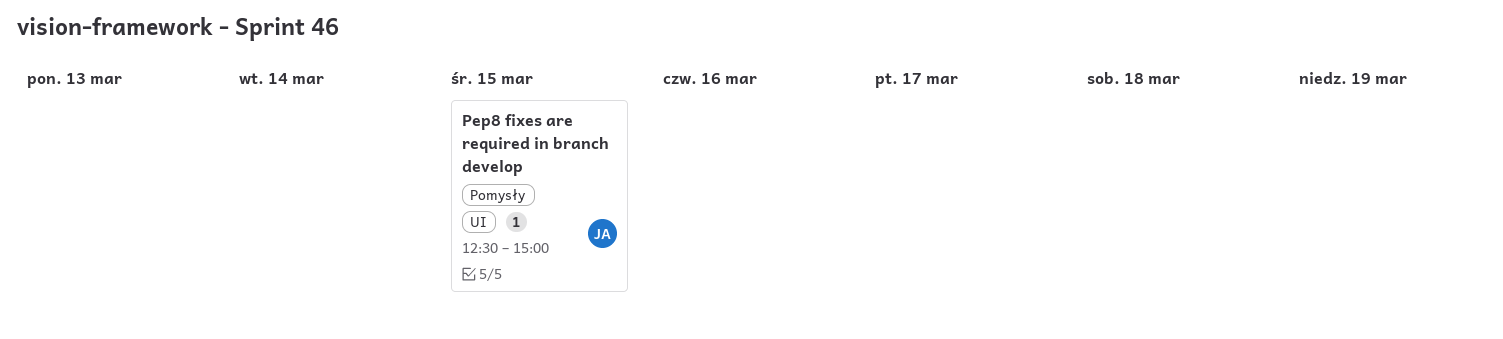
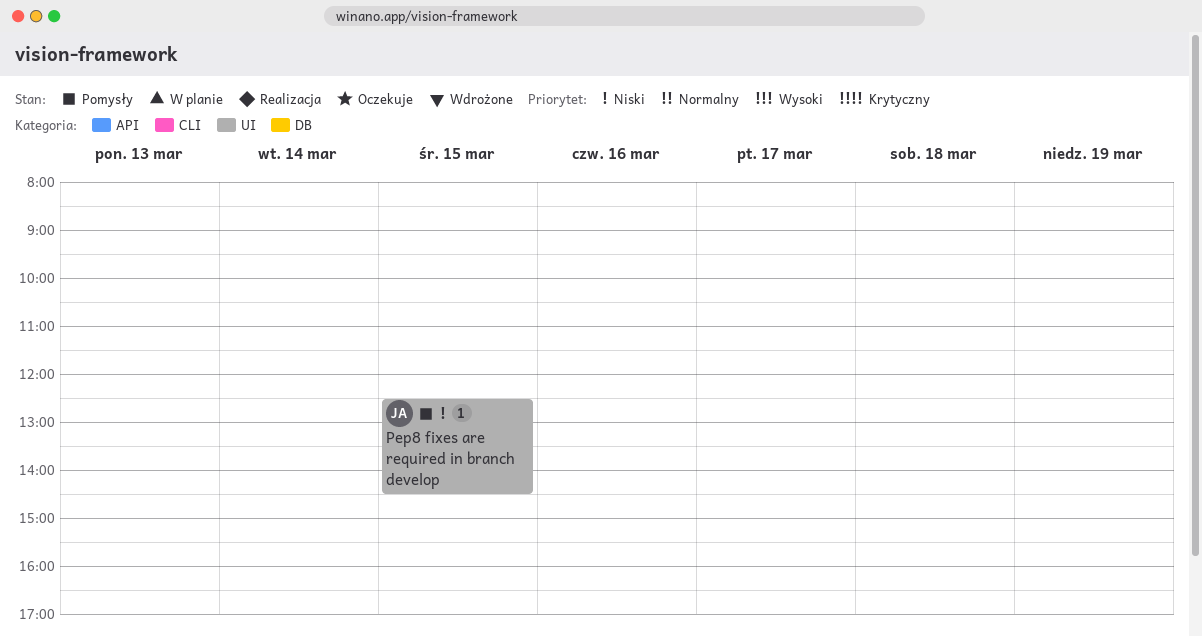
Pep8 fixes are required in branch develop, ends: 15:00 -> 14:30

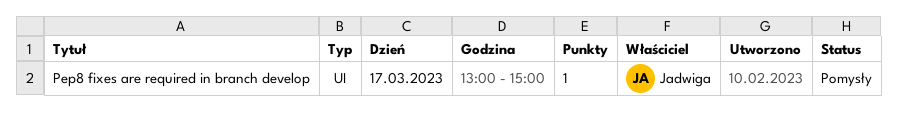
Pep8 fixes are required in branch develop, day: Mar 15 -> Mar 17
Pep8 fixes are required in branch develop, begins: 12:30 -> 13:00
Pep8 fixes are required in branch develop, ends: 14:30 -> 15:00

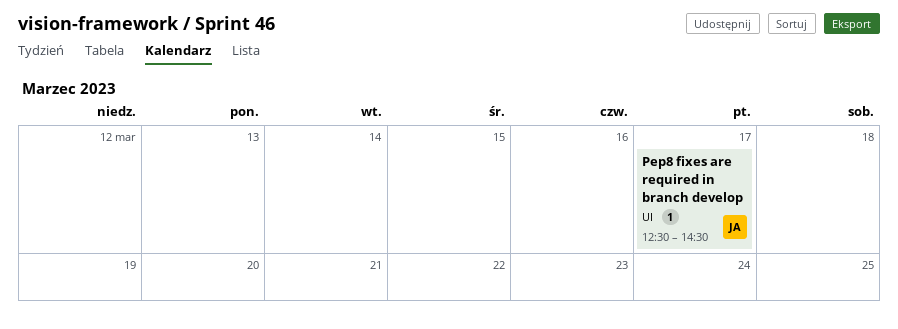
Pep8 fixes are required in branch develop, begins: 13:00 -> 12:30
Pep8 fixes are required in branch develop, ends: 15:00 -> 14:30

